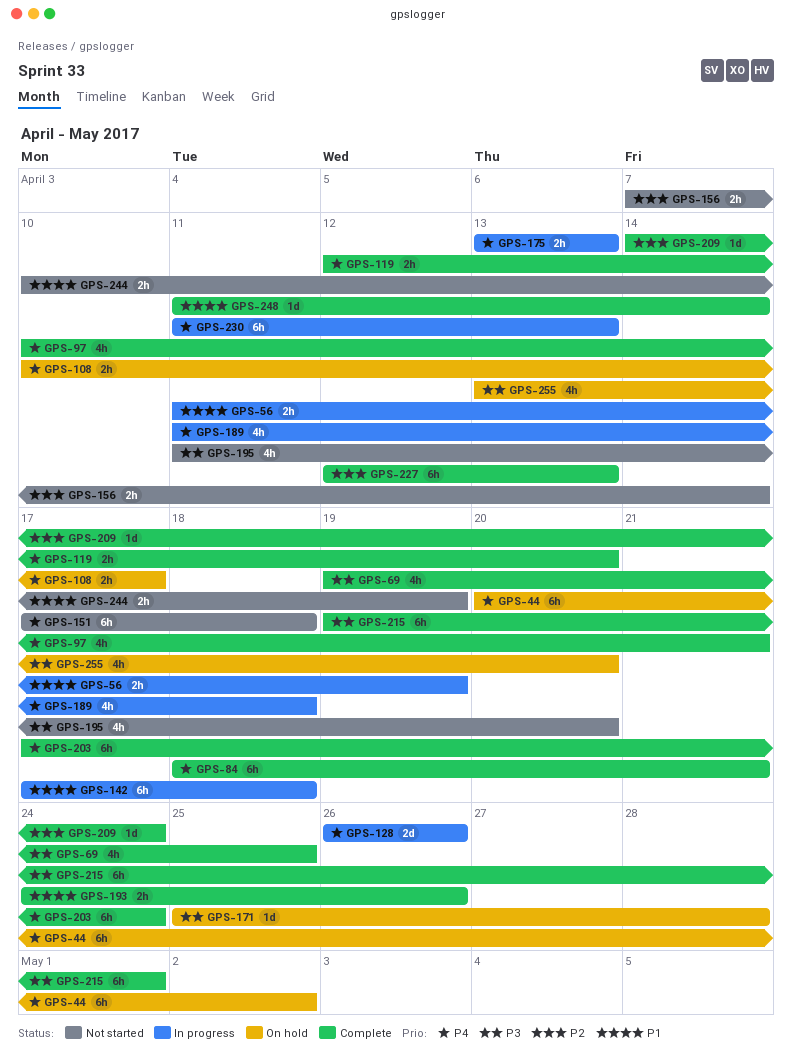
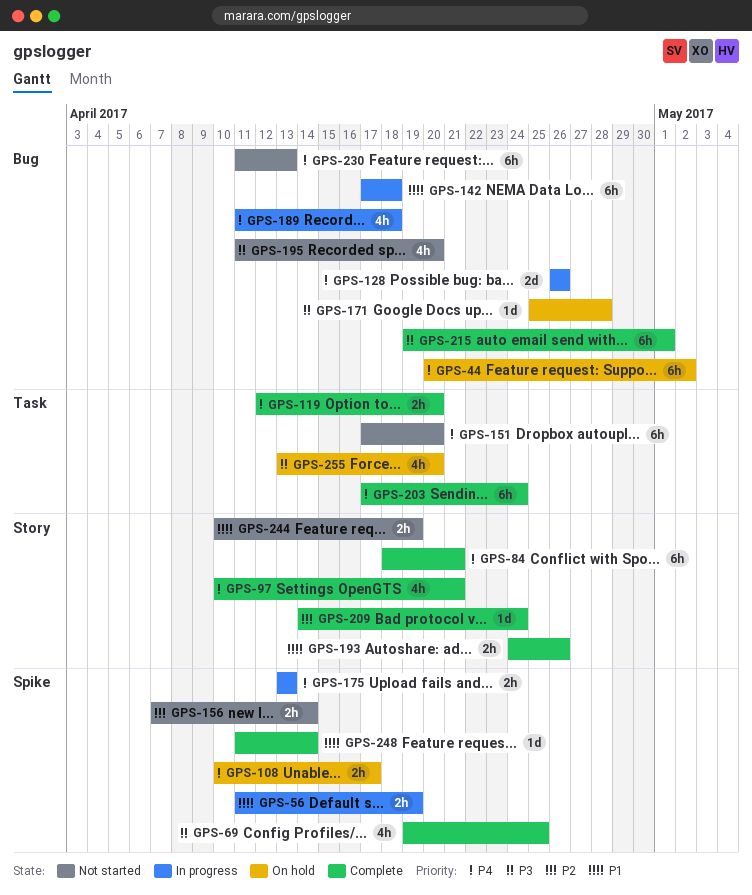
GPS-151, due: Apr 18 -> Apr 20
GPS-227: present -> none
GPS-230, status: In progress -> Not started

